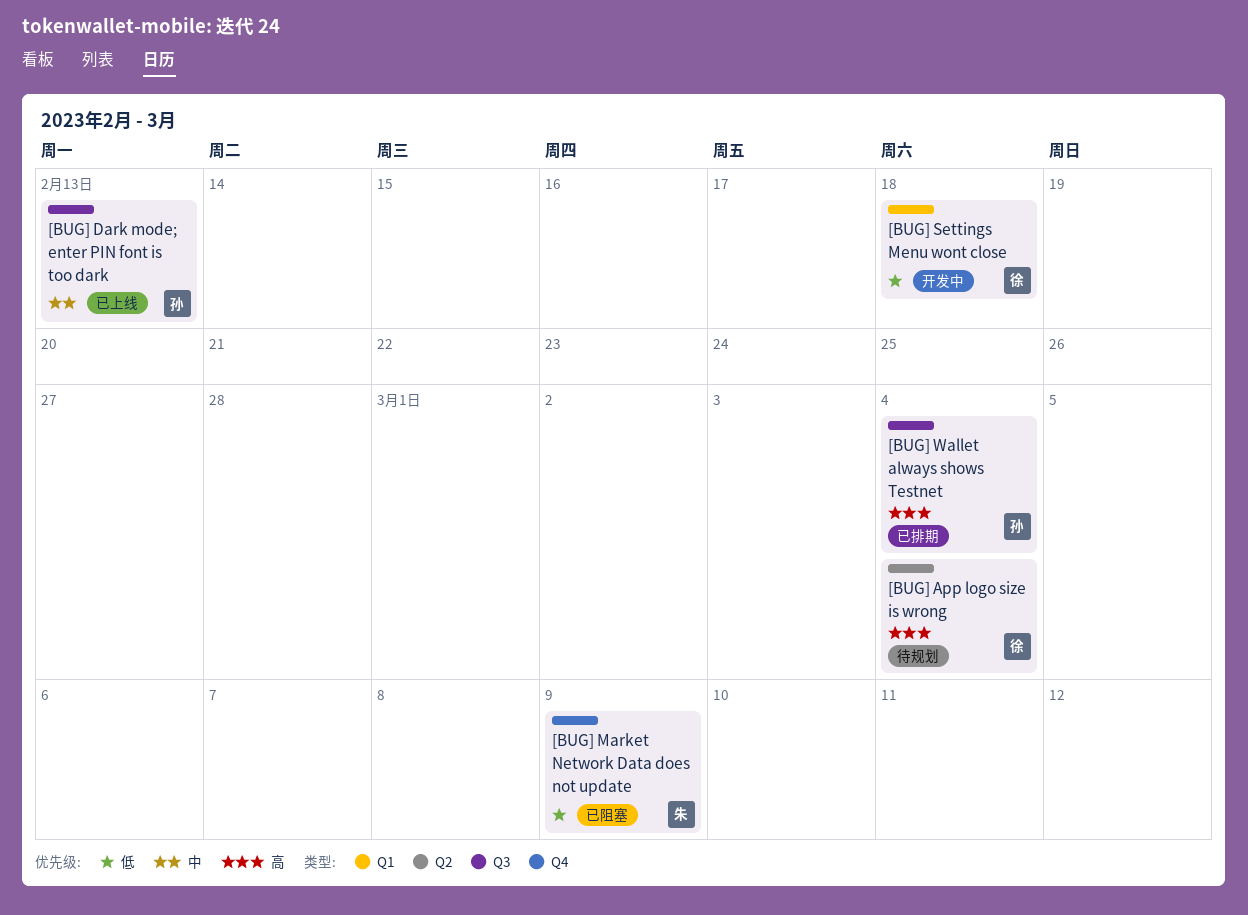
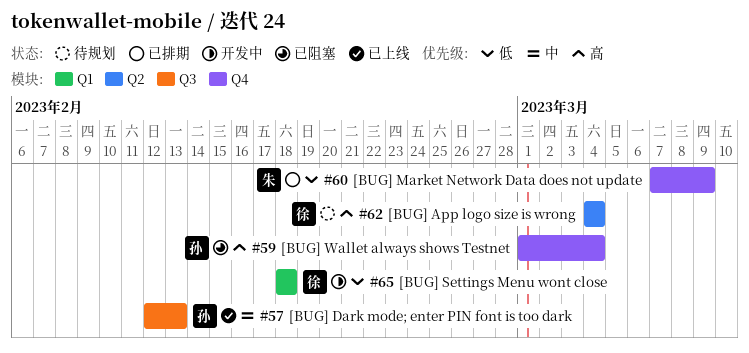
[BUG] Market Network Data does not update, status: 已阻塞 -> 已排期
[BUG] Wallet always shows Testnet, status: 已排期 -> 已阻塞
[BUG] Wallet always shows Testnet, label: Q3 -> Q4

